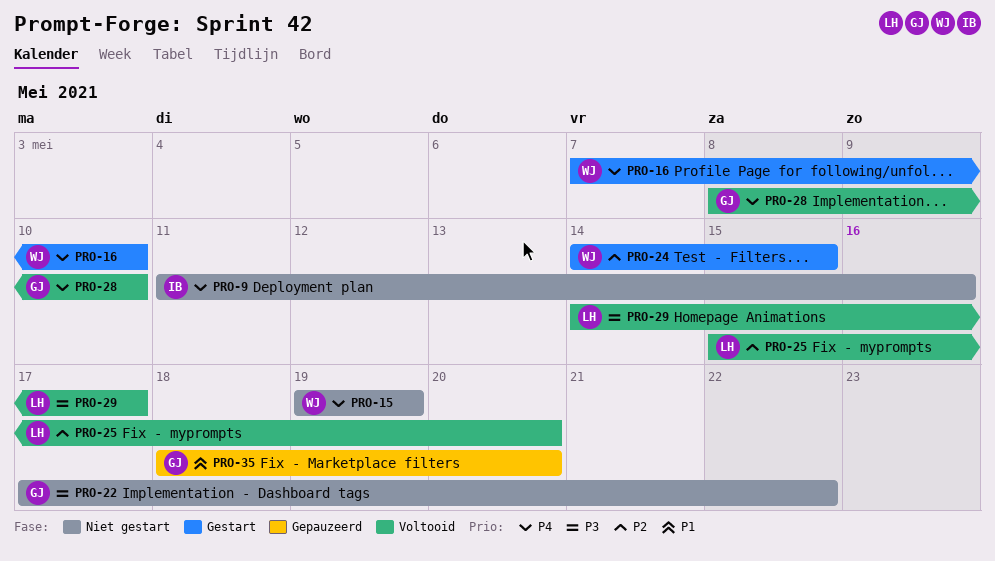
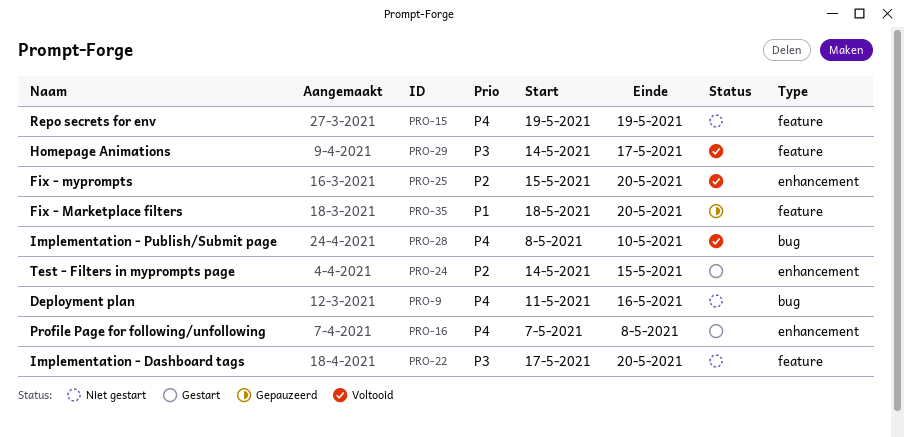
PRO-16, due: May 10 -> May 8
PRO-22, due: May 22 -> May 20

